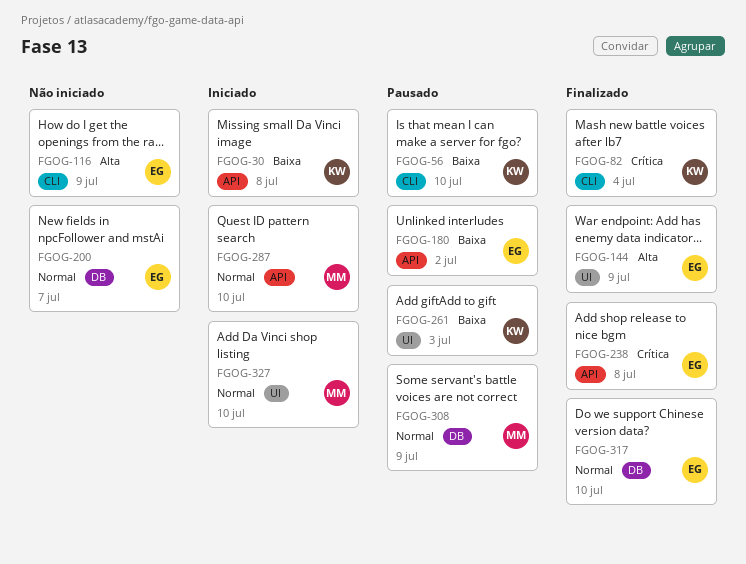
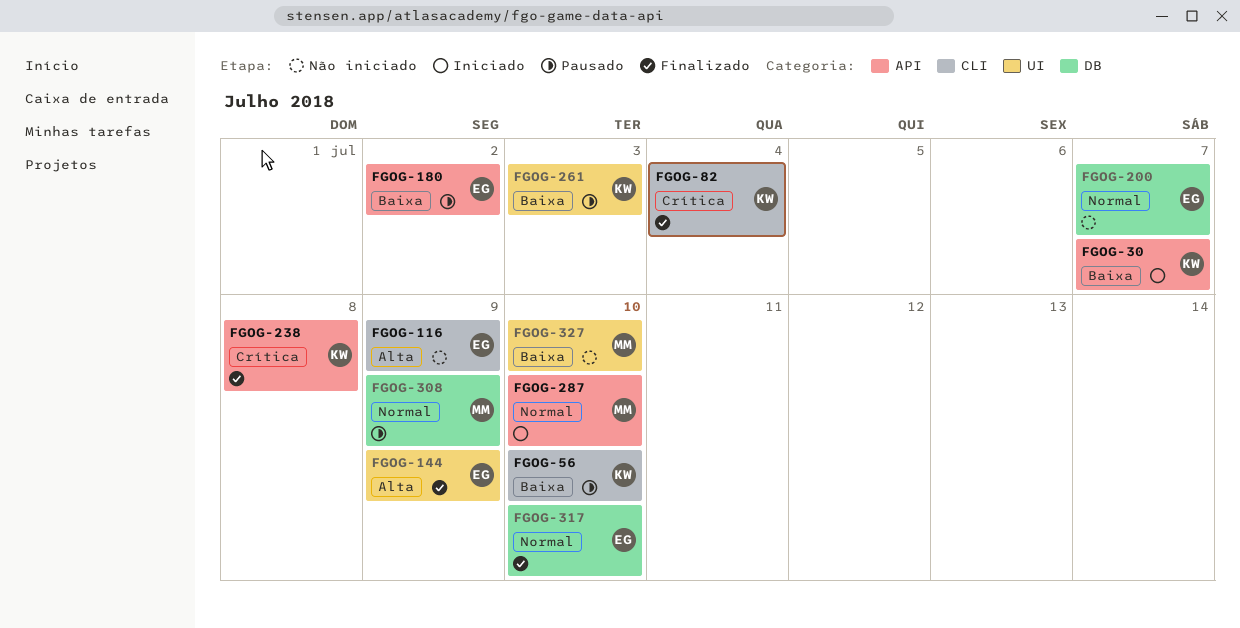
FGOG-30, due: Jul 8 -> Jul 7
FGOG-238, owner: EG -> KW
FGOG-327, status: Iniciado -> Não iniciado
FGOG-327, priority: Normal -> Baixa

